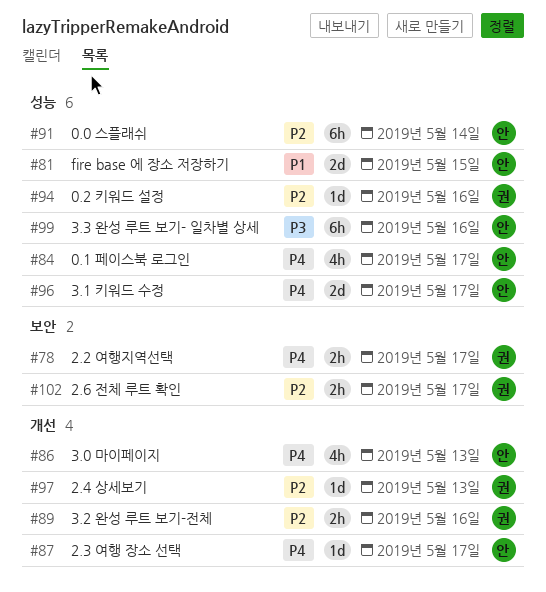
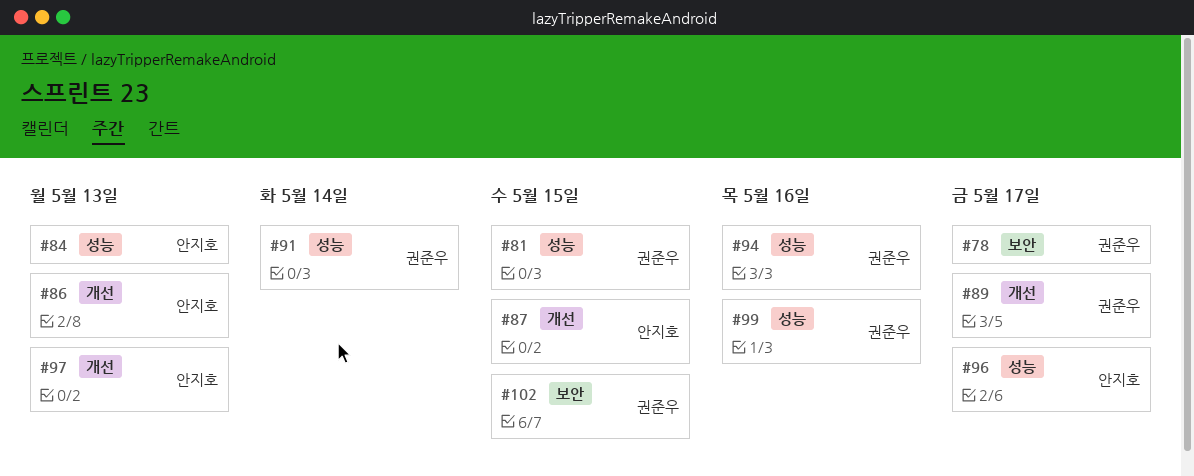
#81, owner: 안지호 -> 권준우
#84, due: May 17 -> May 13
#87, due: May 17 -> May 15
#89, due: May 16 -> May 17
#91, owner: 안지호 -> 권준우
#97, owner: 권준우 -> 안지호
#99, owner: 안지호 -> 권준우
#102, due: May 17 -> May 15

